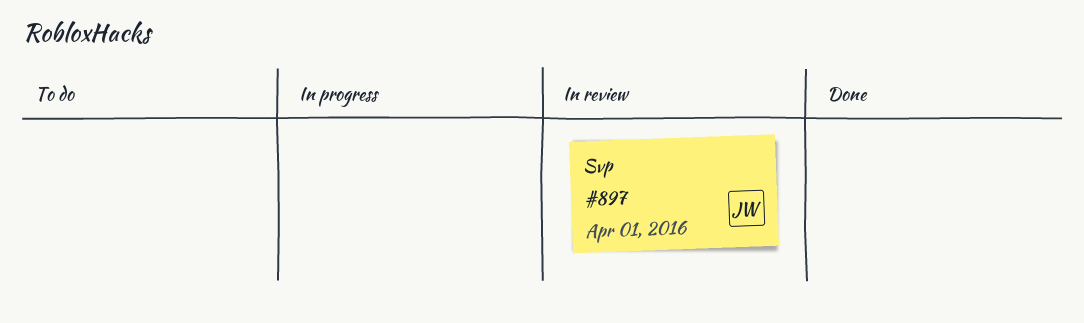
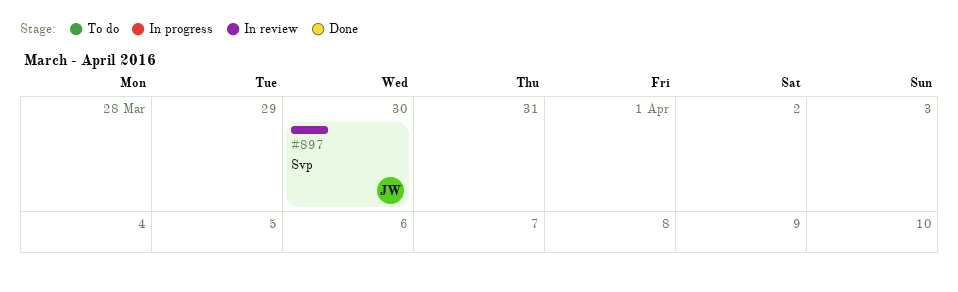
#897, due: Apr 1 -> Mar 30

